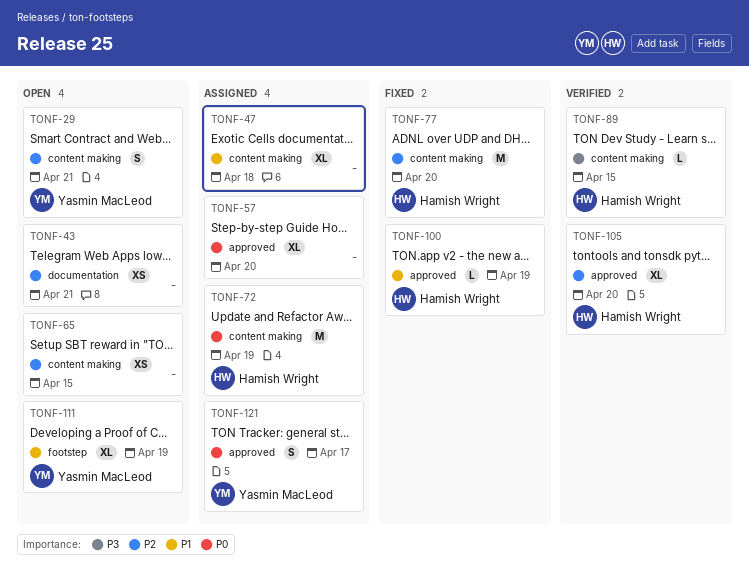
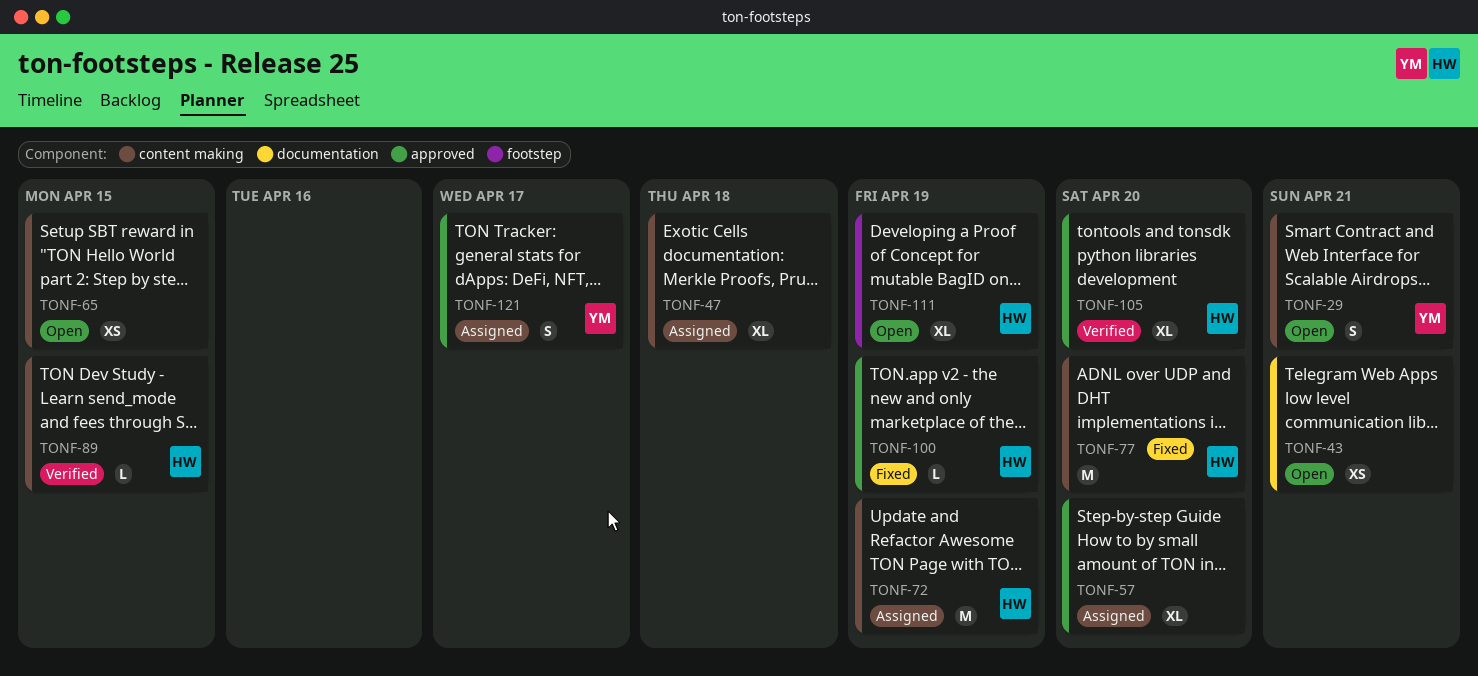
TONF-111, owner: Yasmin MacLeod -> Hamish Wright

